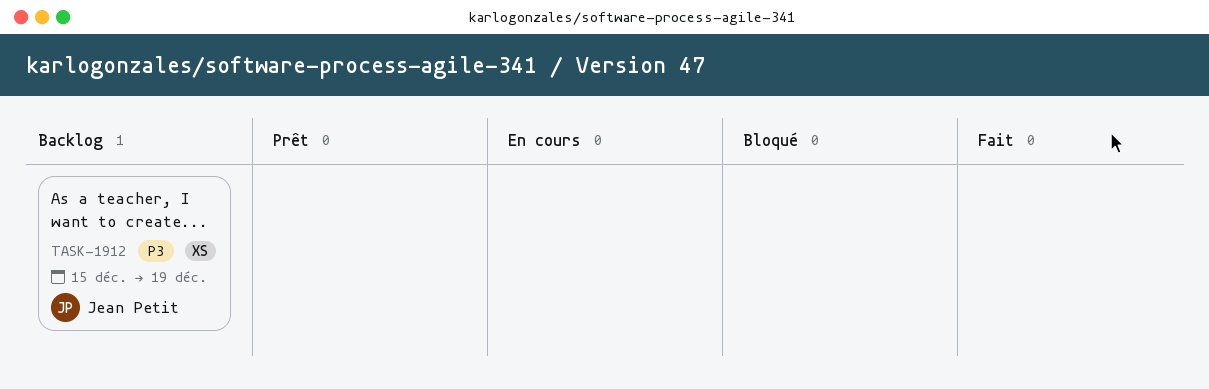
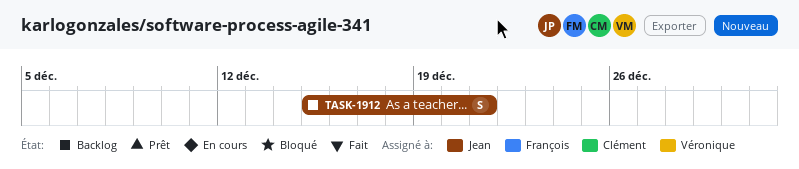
TASK-1912, estimate: XS -> S
TASK-1912, due: Dec 19 -> Dec 21

